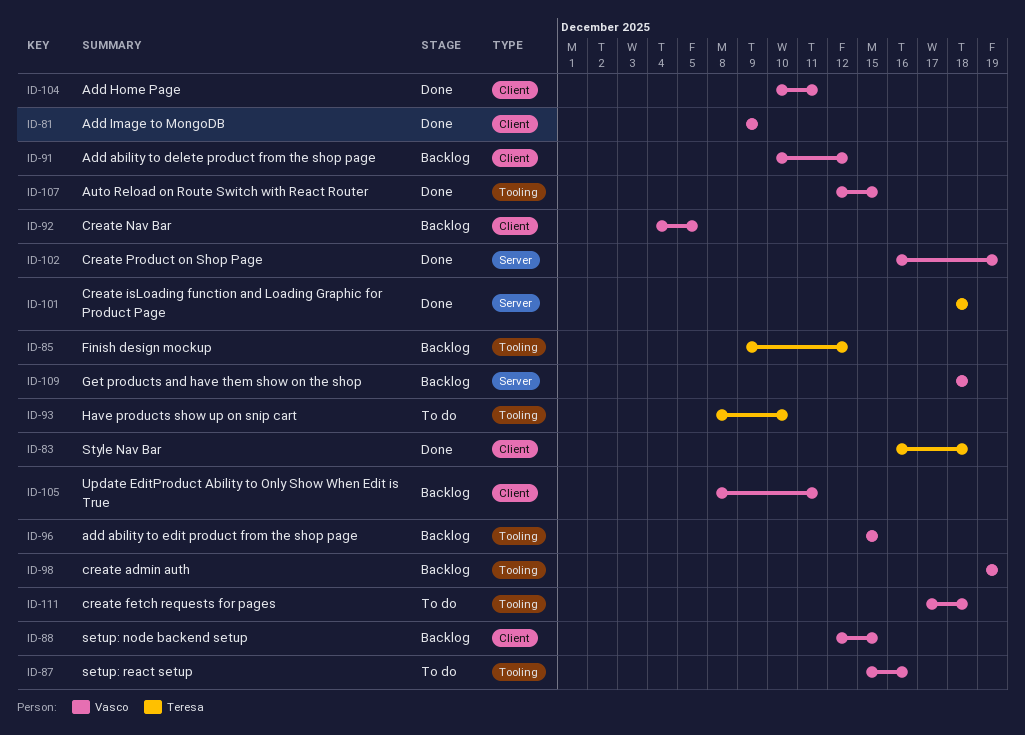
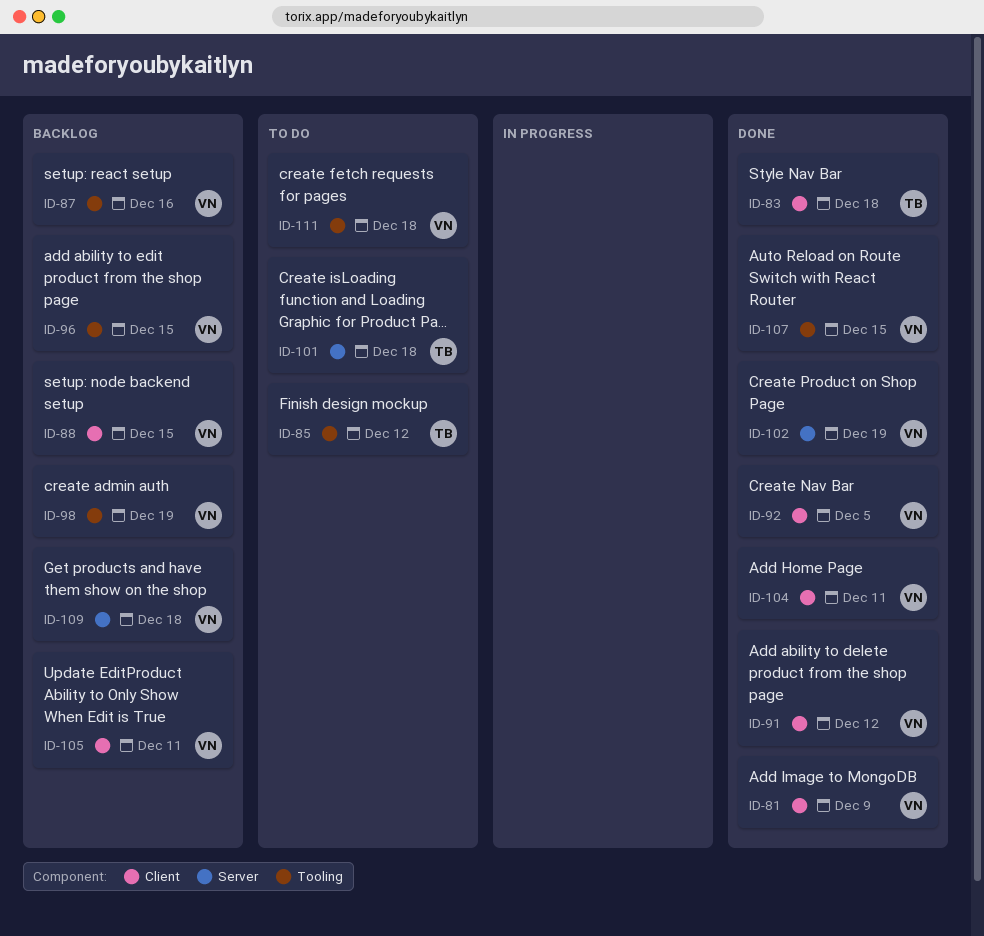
ID-85, status: Backlog -> To do
ID-87, status: To do -> Backlog
ID-91, status: Backlog -> Done
ID-92, status: Backlog -> Done
ID-93: present -> none
ID-101, status: Done -> To do

